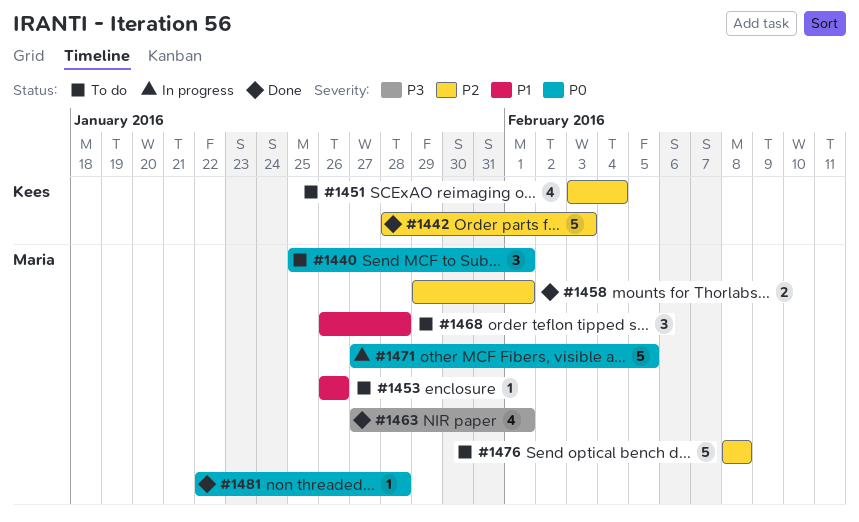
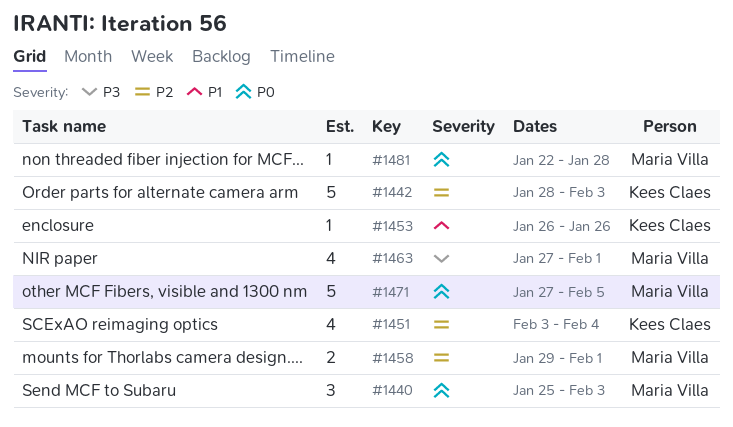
#1440, due: Feb 1 -> Feb 3
#1453, owner: Maria Villa -> Kees Claes
#1468: present -> none
#1476: present -> none

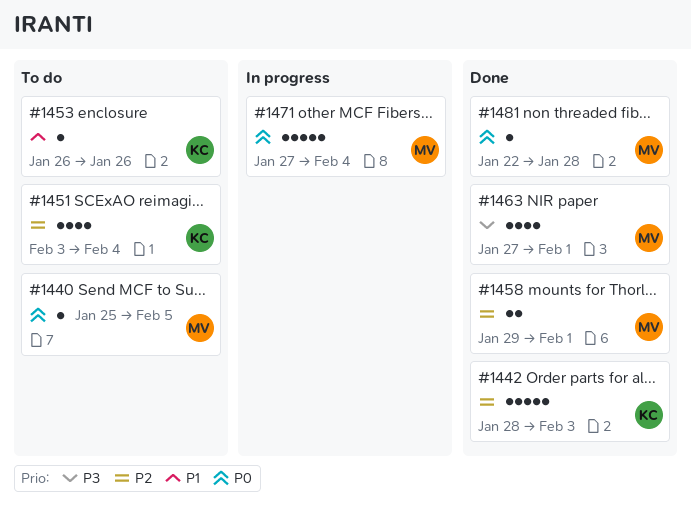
#1440, estimate: 3 -> 1
#1440, due: Feb 3 -> Feb 5
#1471, due: Feb 5 -> Feb 4

